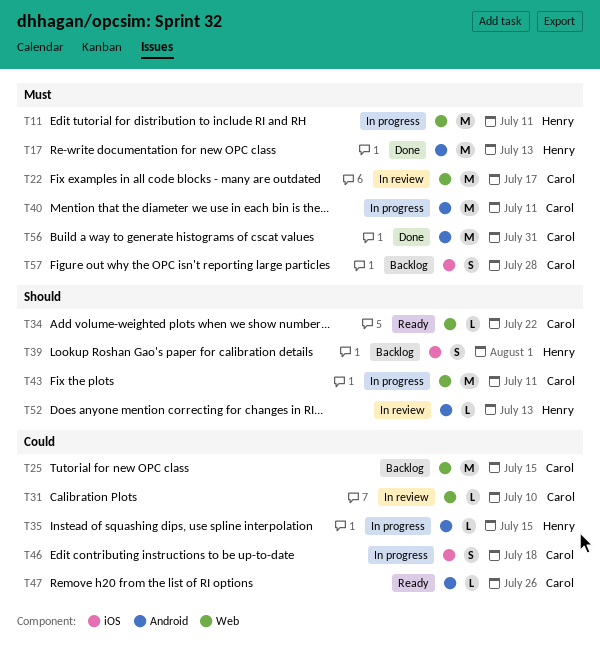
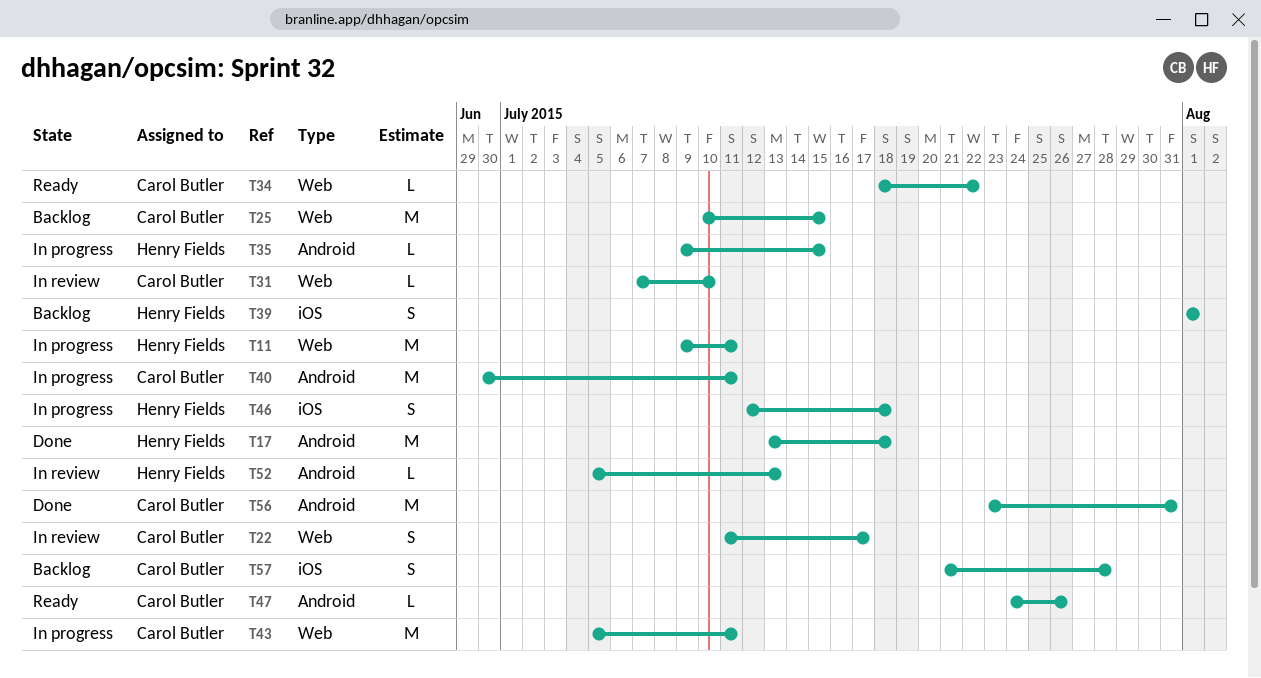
T17, due: Jul 13 -> Jul 18
T22, estimate: M -> S
T46, owner: Carol Butler -> Henry Fields

